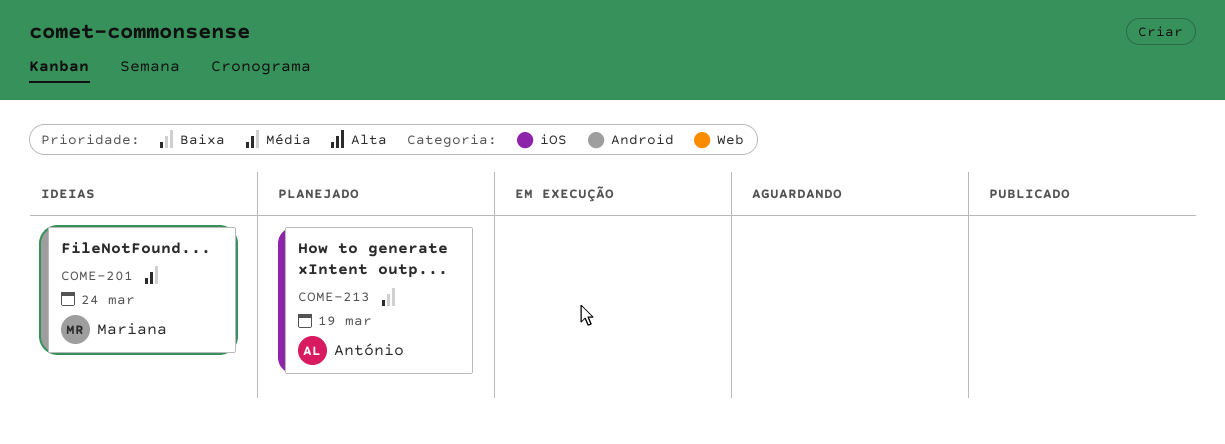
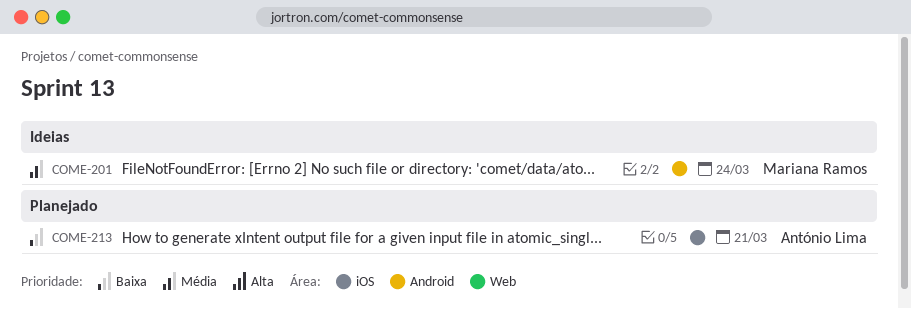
COME-213, due: Mar 19 -> Mar 21

